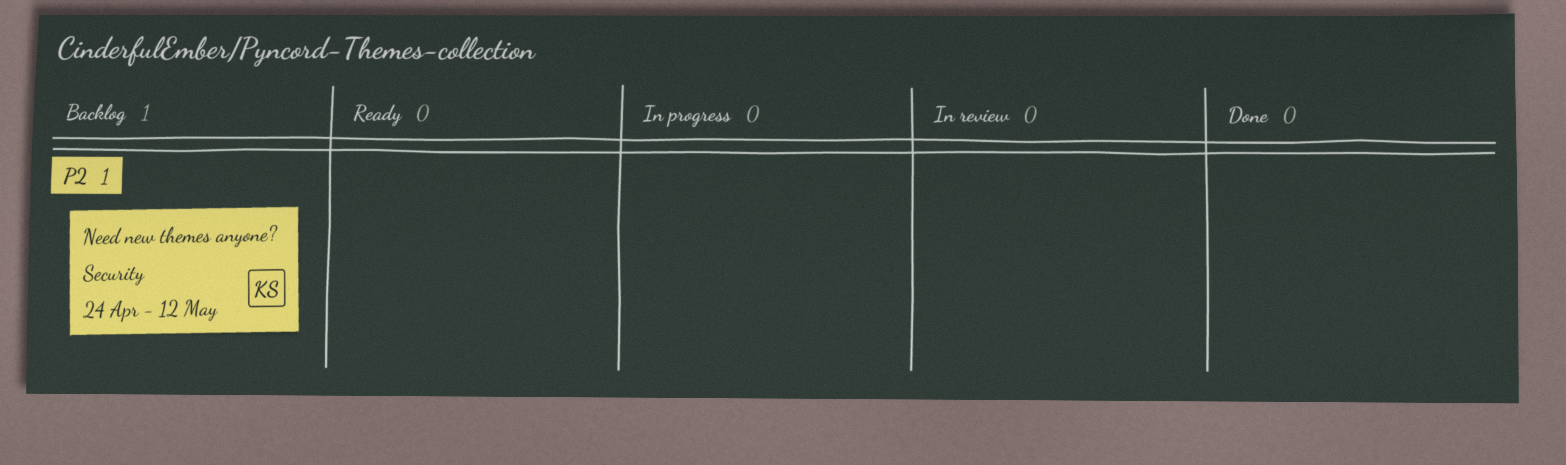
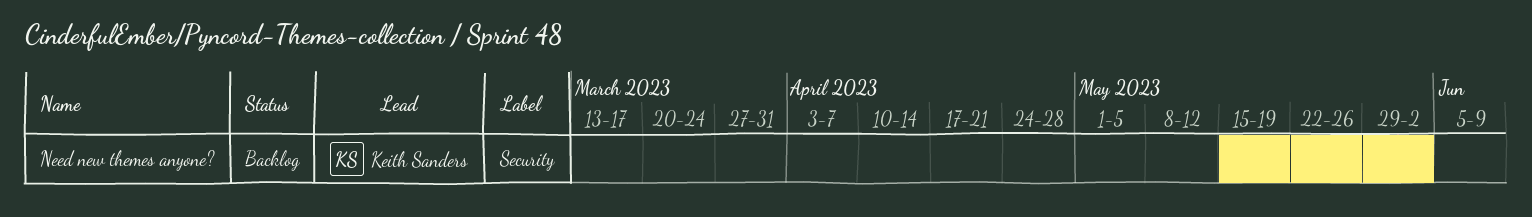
Need new themes anyone?, start: Apr 24 -> May 15
Need new themes anyone?, due: May 12 -> Jun 2

